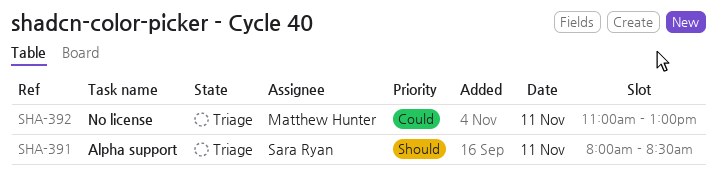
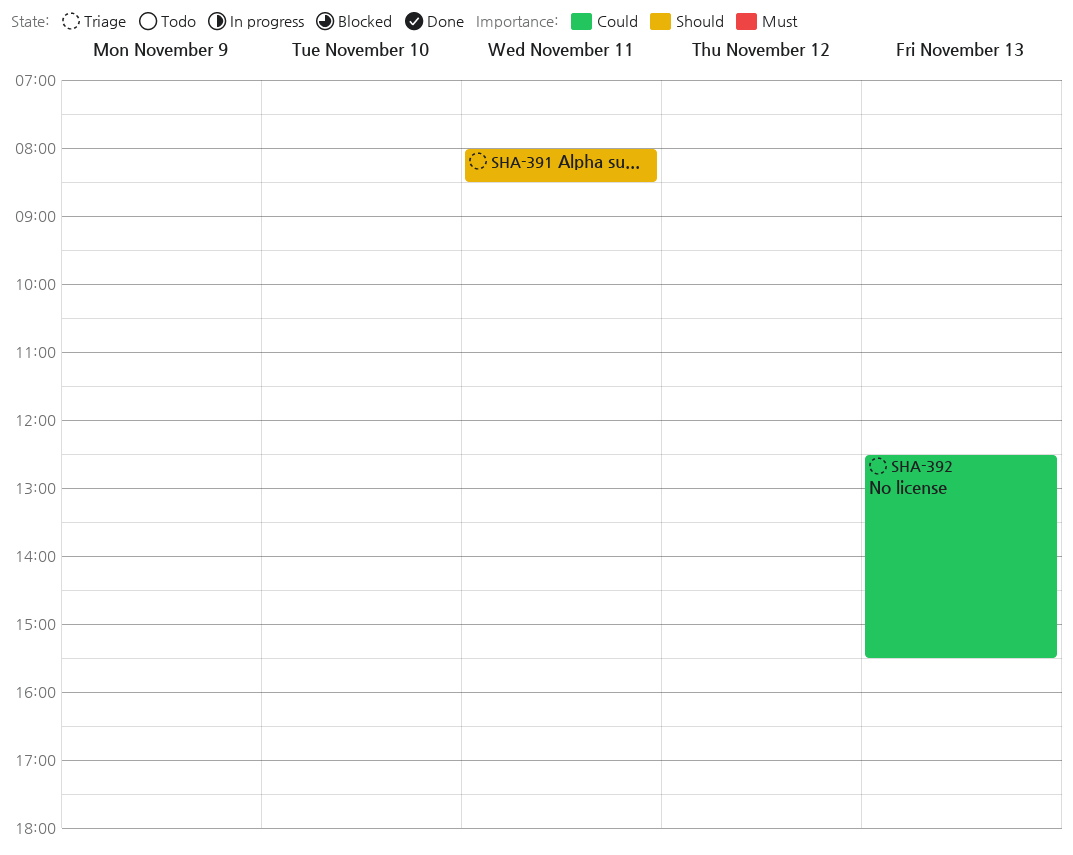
SHA-392, day: Nov 11 -> Nov 13
SHA-392, begins: 11:00 -> 12:30
SHA-392, ends: 13:00 -> 15:30

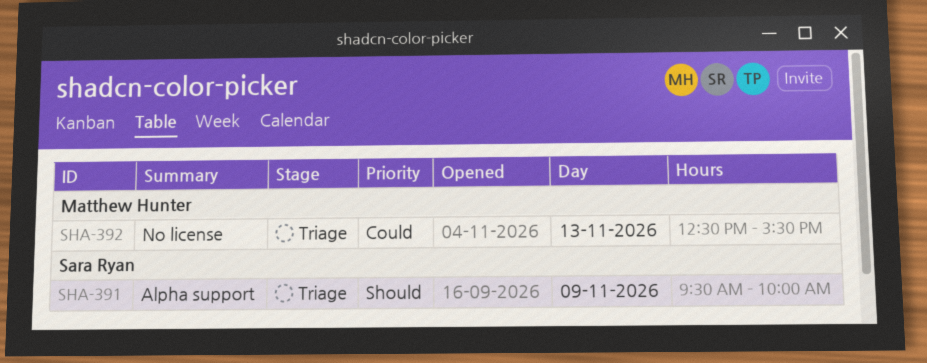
SHA-391, day: Nov 11 -> Nov 9
SHA-391, begins: 08:00 -> 09:30
SHA-391, ends: 08:30 -> 10:00

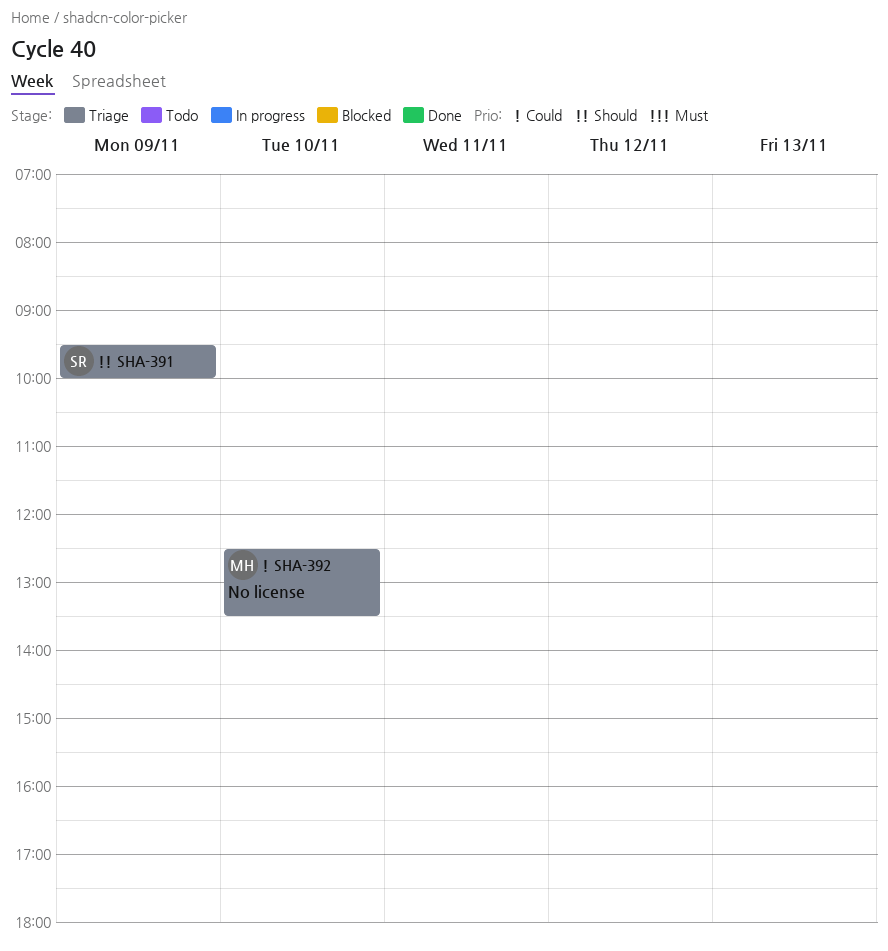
SHA-392, day: Nov 13 -> Nov 10
SHA-392, ends: 15:30 -> 13:30

